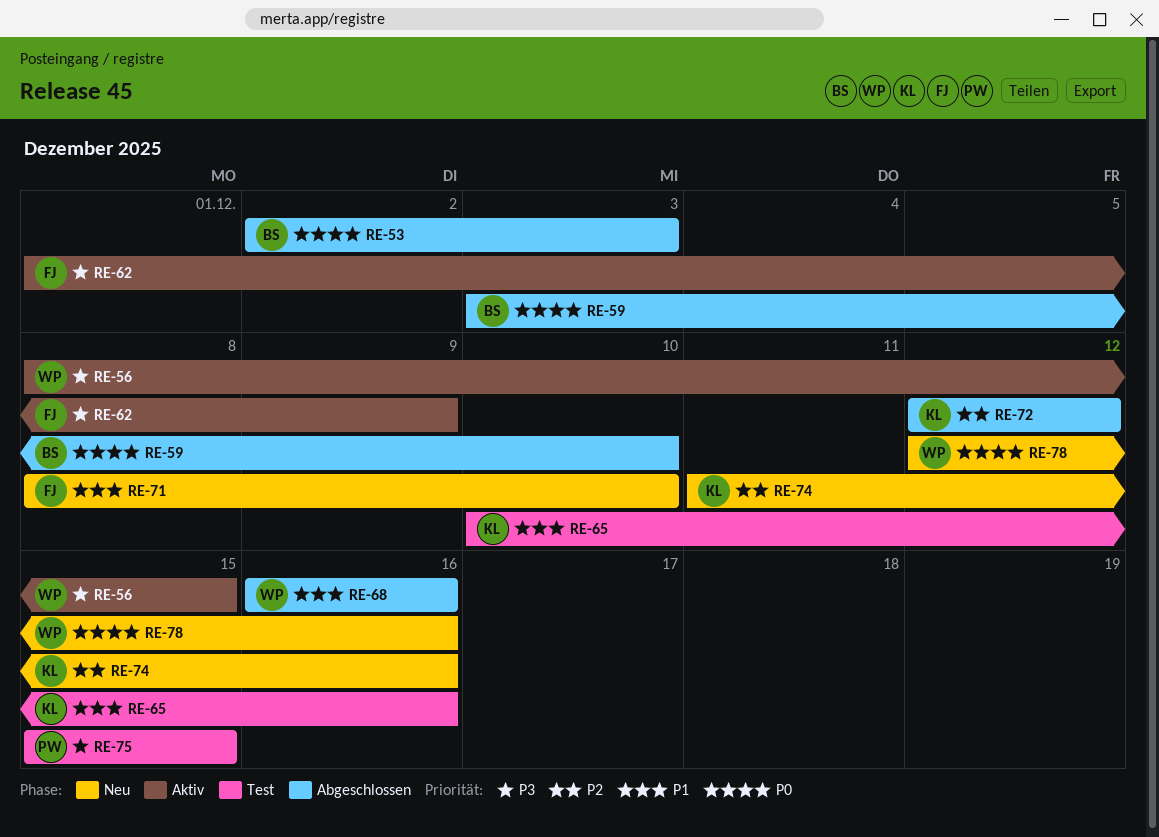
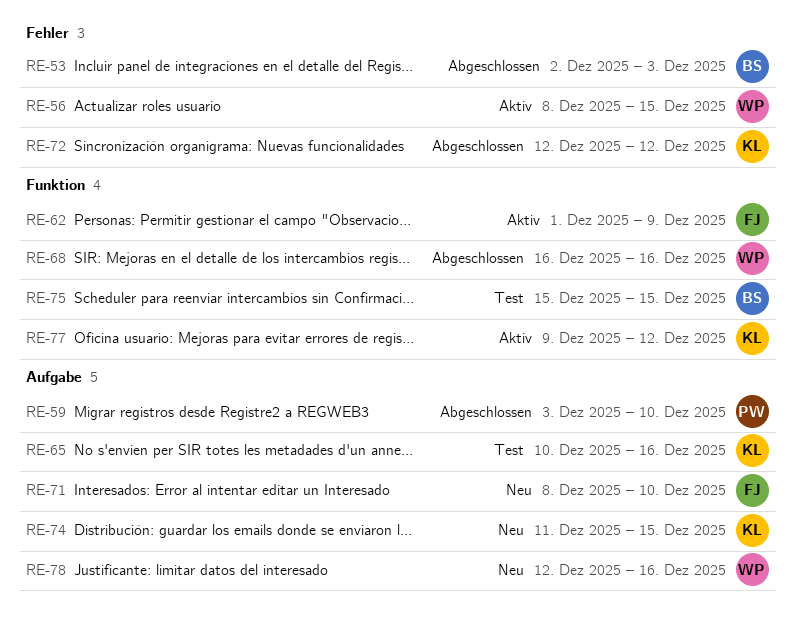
RE-59, owner: BS -> PW
RE-74, due: Dec 16 -> Dec 15
RE-75, owner: PW -> BS
RE-77: none -> present

